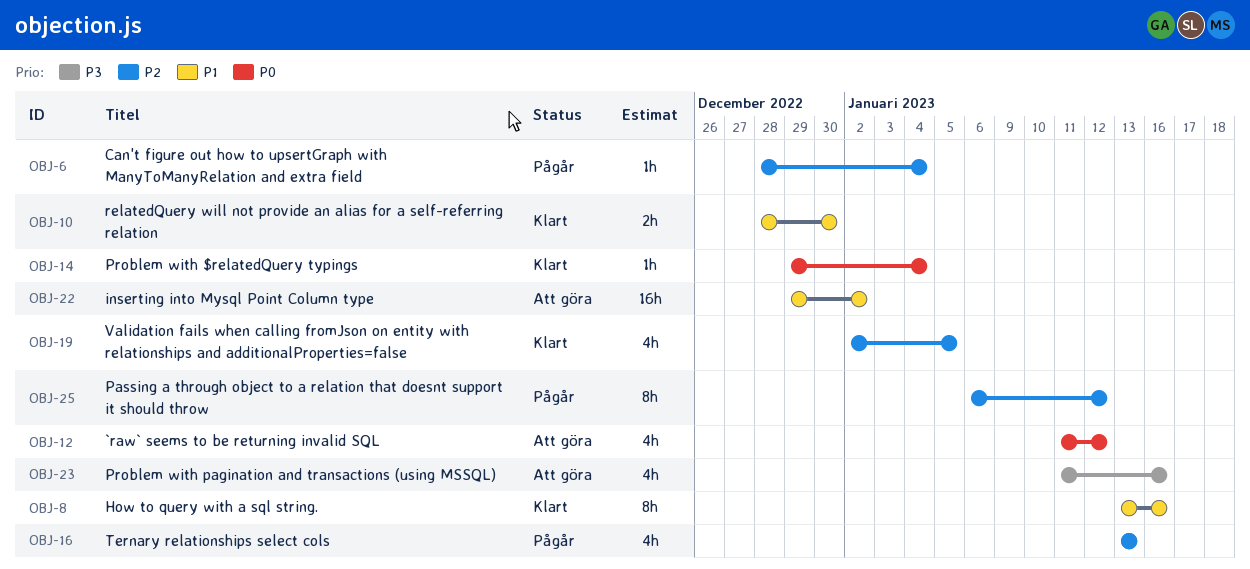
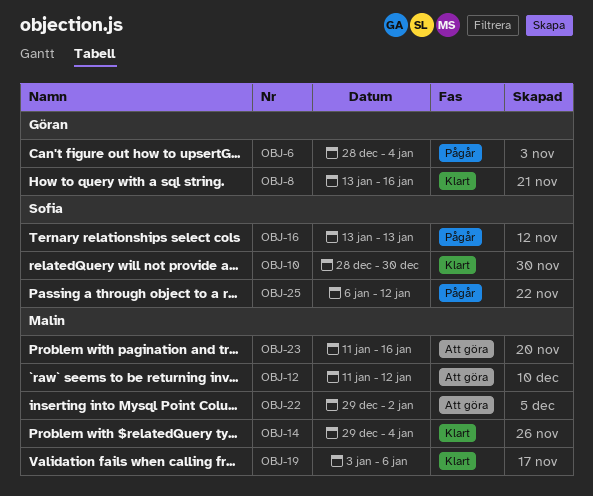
OBJ-19, start: Jan 2 -> Jan 3
OBJ-19, due: Jan 5 -> Jan 6

